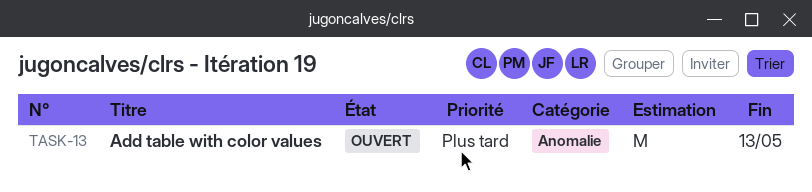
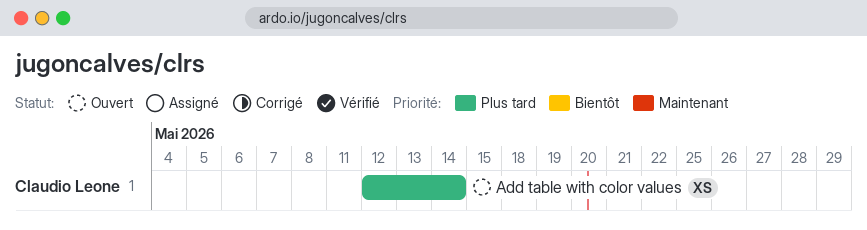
Add table with color values, estimate: M -> XS
Add table with color values, due: May 13 -> May 14

